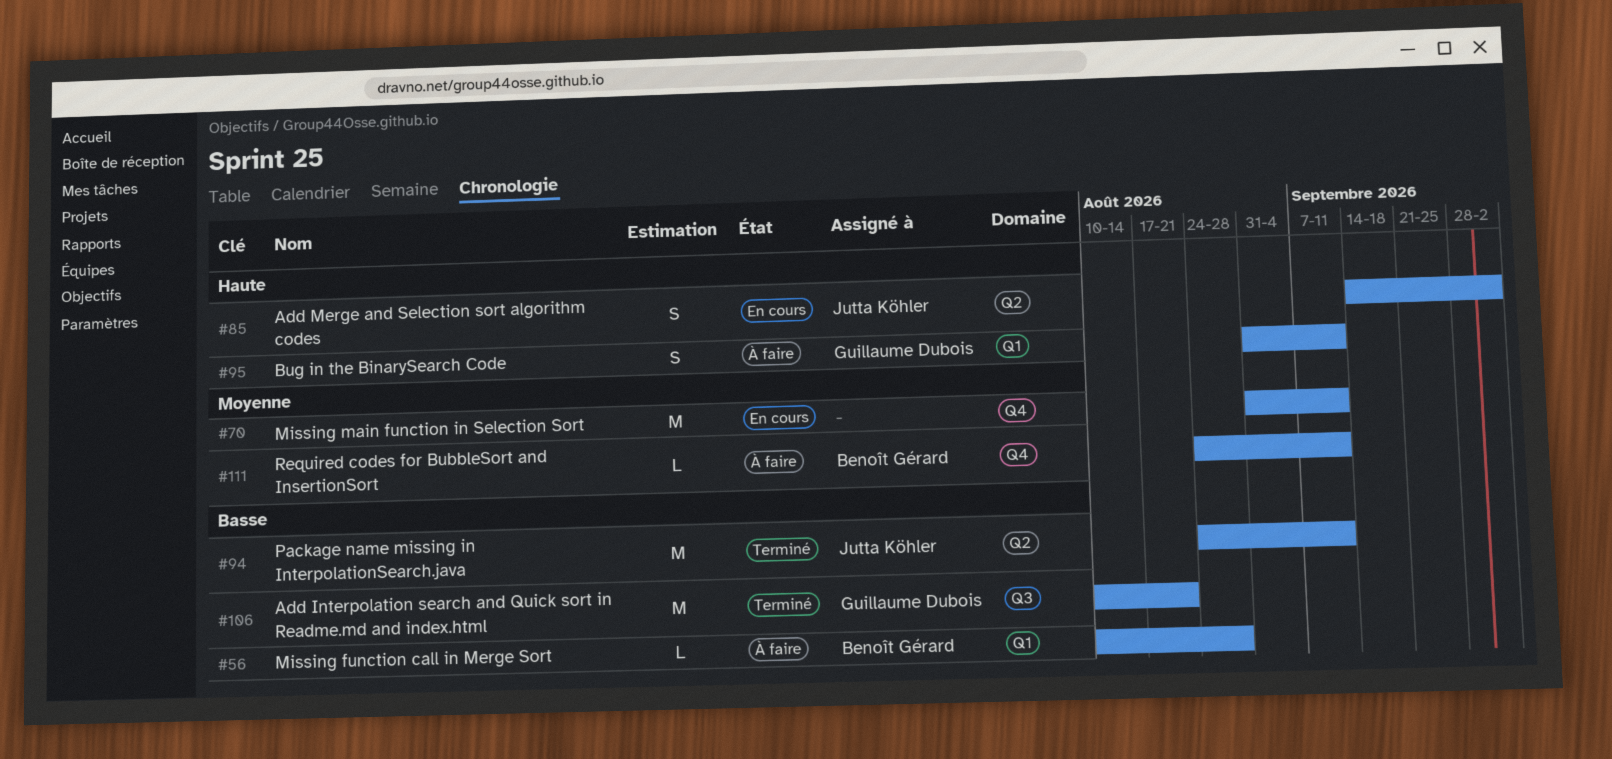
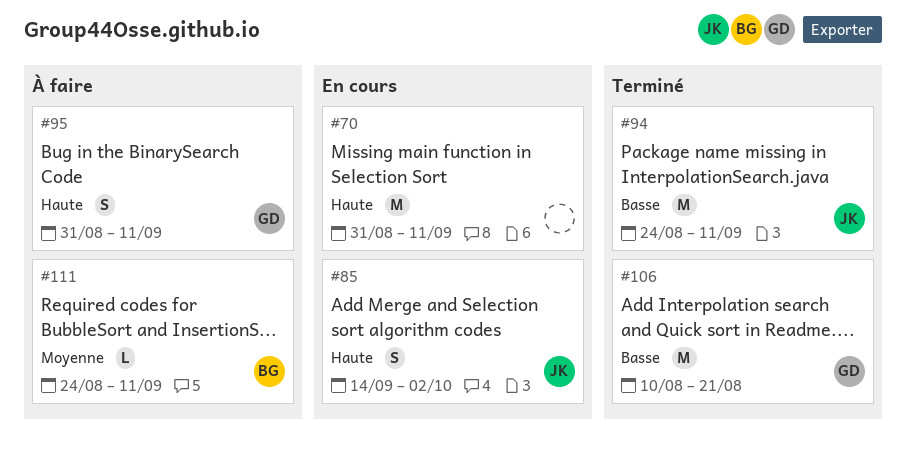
#56: present -> none
#70, priority: Moyenne -> Haute

